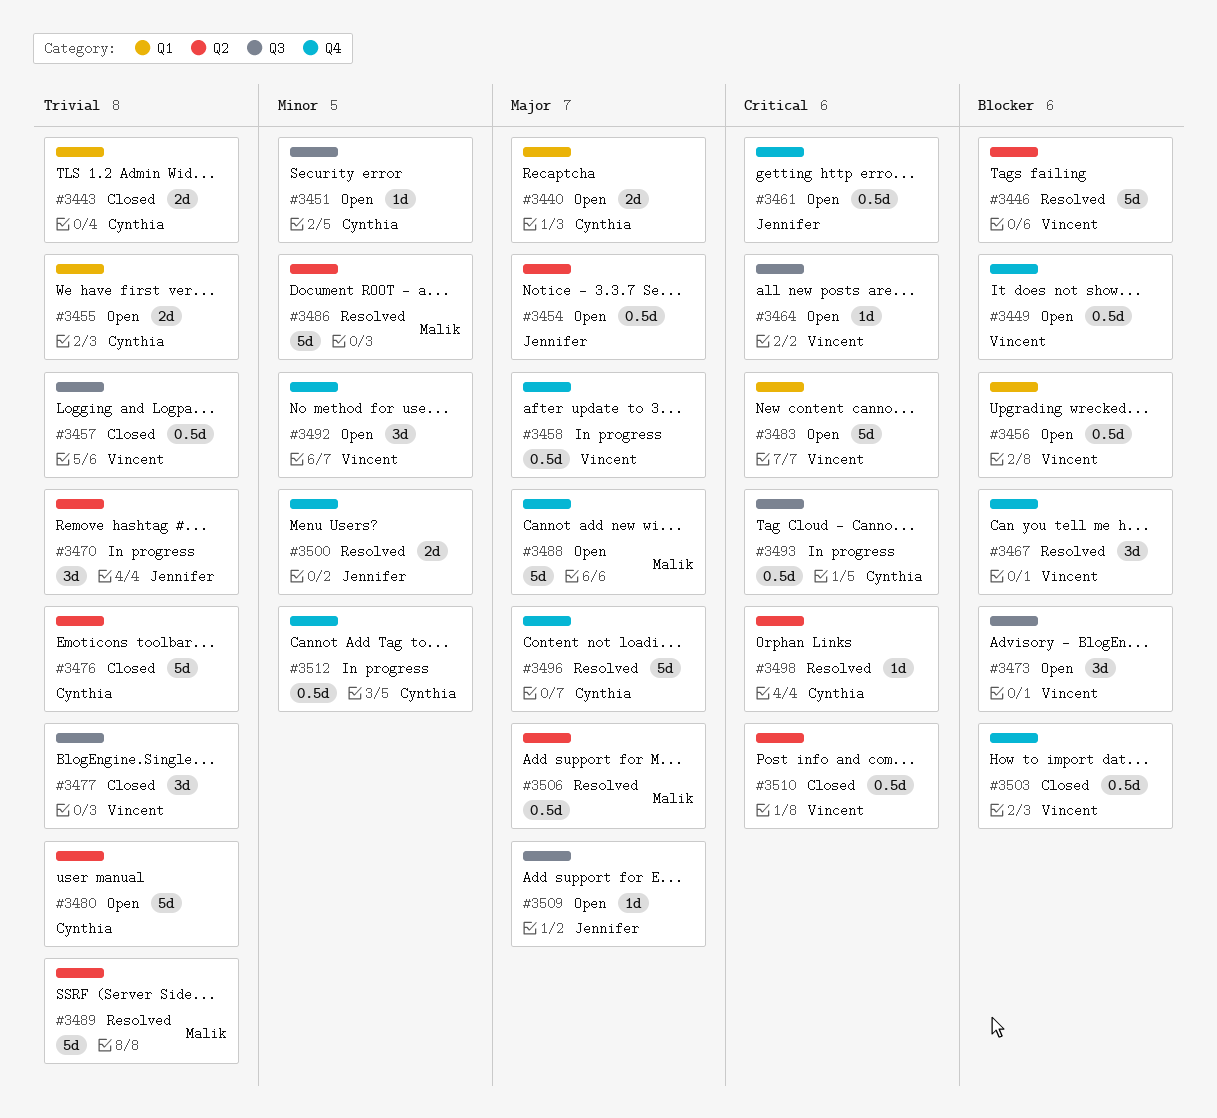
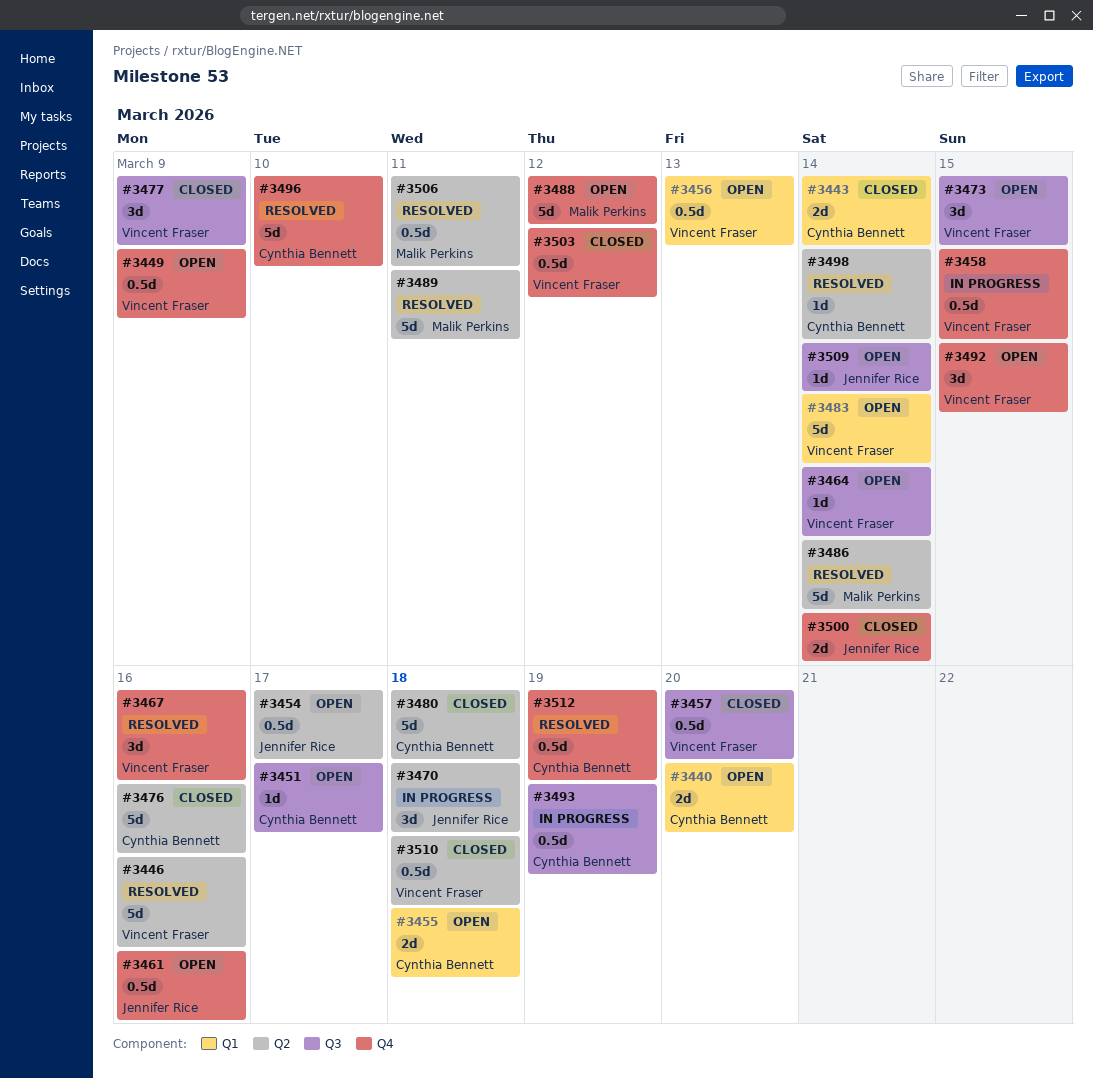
#3480, status: Open -> Closed
#3500, status: Resolved -> Closed
#3512, status: In progress -> Resolved

